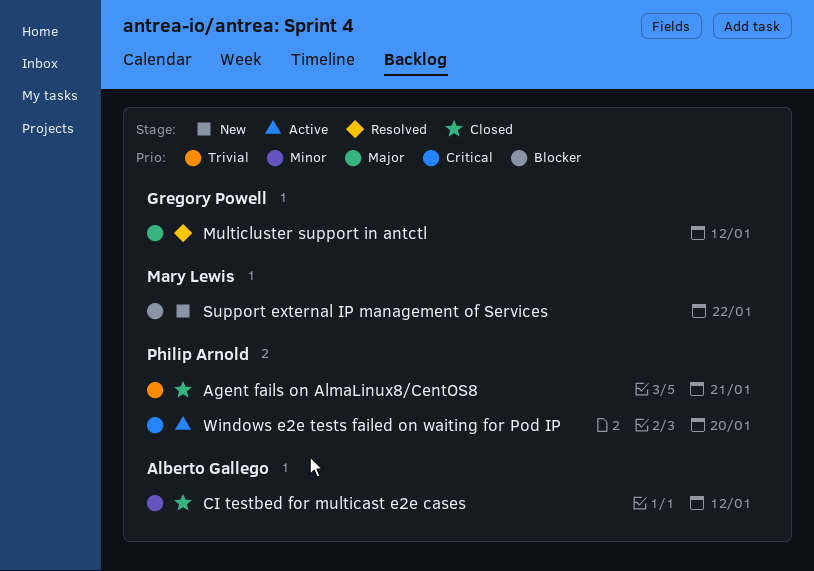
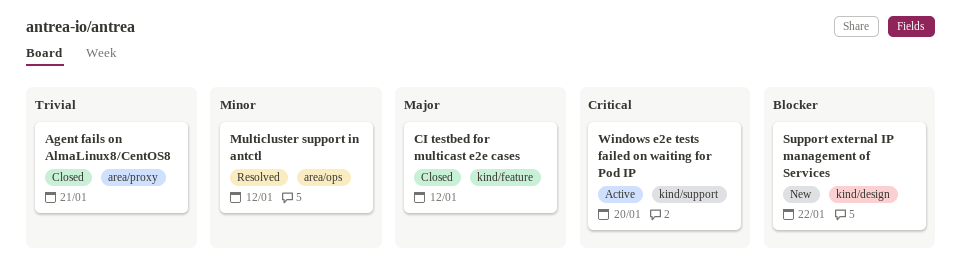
CI testbed for multicast e2e cases, priority: Minor -> Major
Multicluster support in antctl, priority: Major -> Minor

